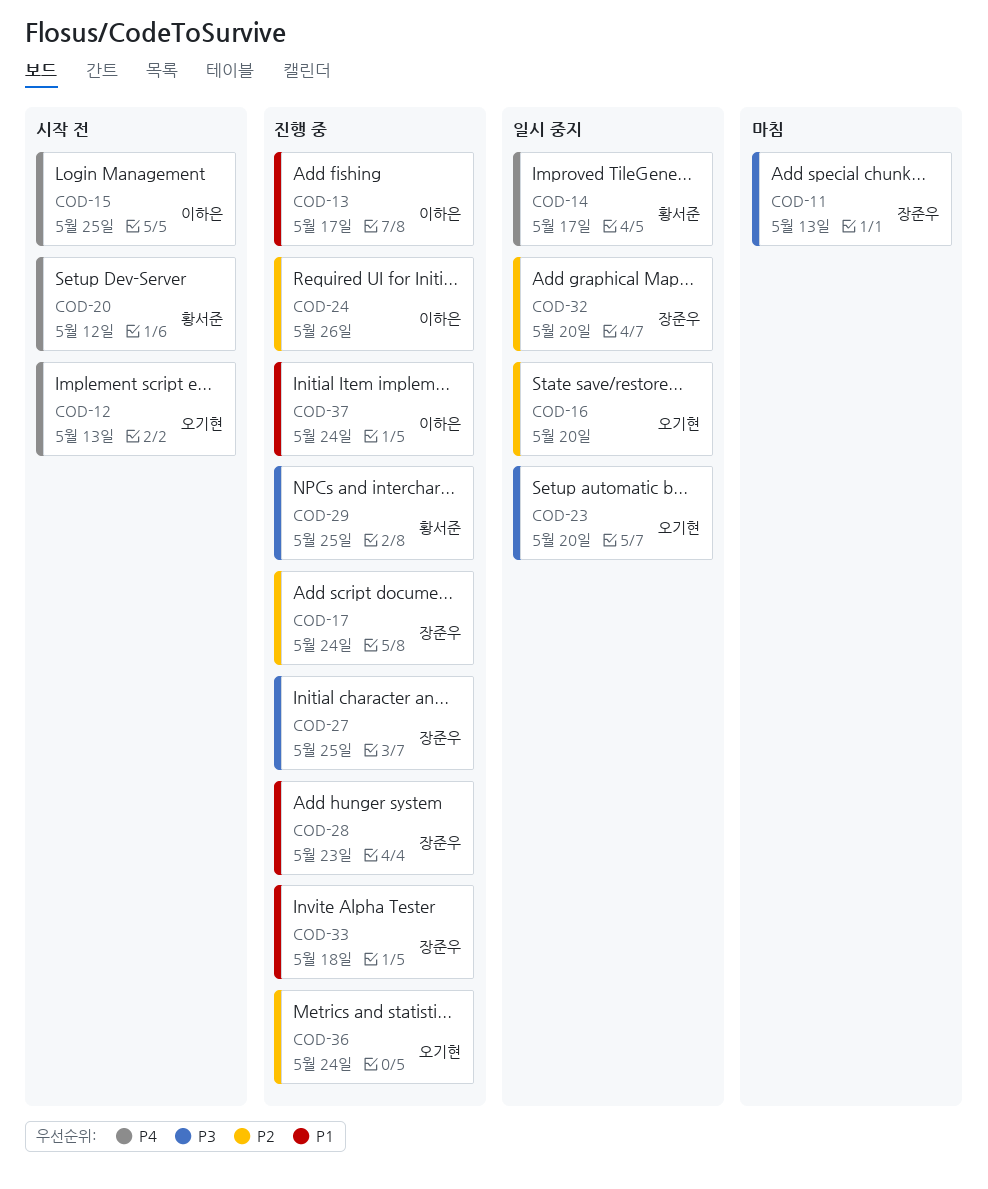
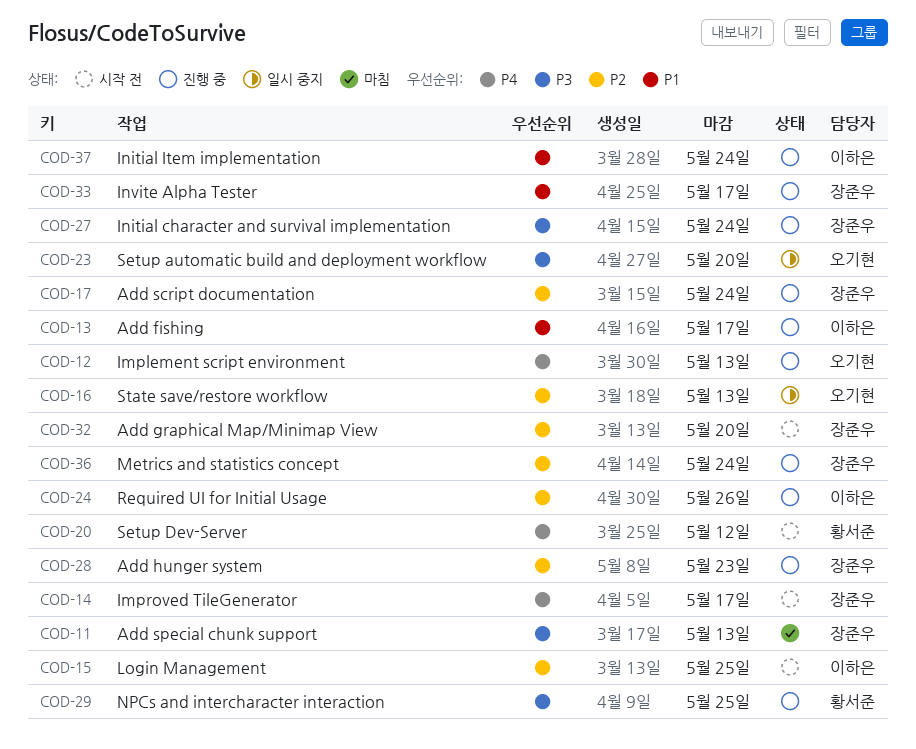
COD-12, status: 시작 전 -> 진행 중
COD-14, status: 일시 중지 -> 시작 전
COD-14, owner: 황서준 -> 장준우
COD-15, priority: P4 -> P2
COD-16, due: May 20 -> May 13
COD-27, due: May 25 -> May 24
COD-28, priority: P1 -> P2
COD-32, status: 일시 중지 -> 시작 전
COD-33, due: May 18 -> May 17
COD-36, owner: 오기현 -> 장준우

